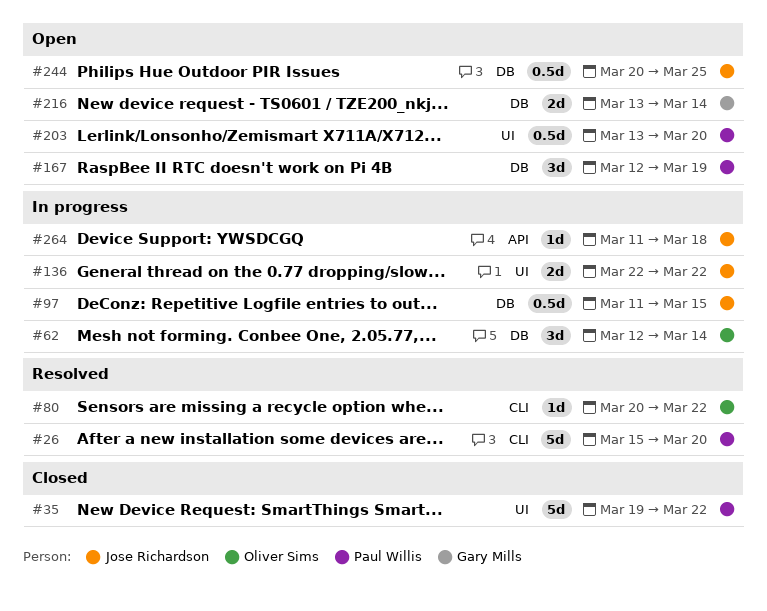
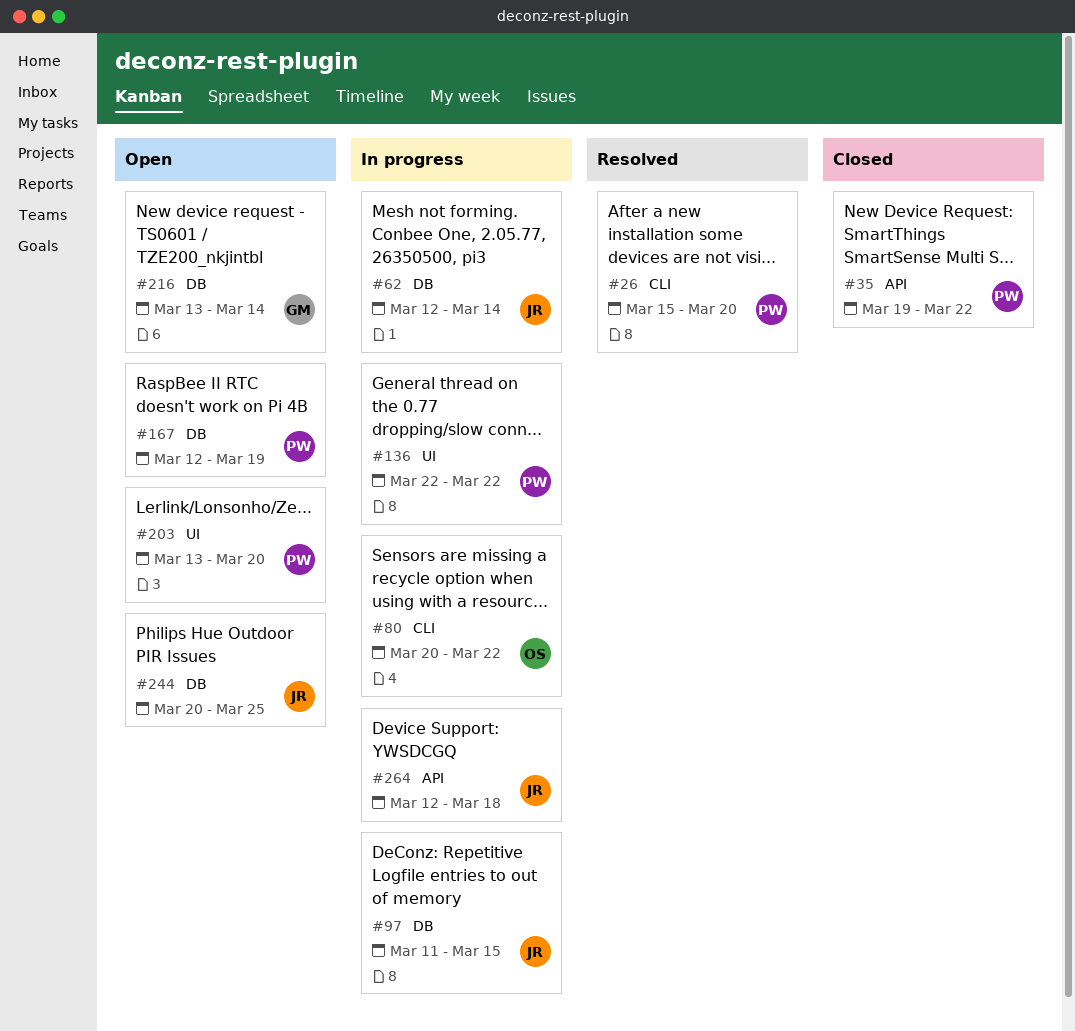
#35, label: UI -> API
#62, owner: Oliver Sims -> Jose Richardson
#80, status: Resolved -> In progress
#136, owner: Jose Richardson -> Paul Willis
#264, start: Mar 11 -> Mar 12

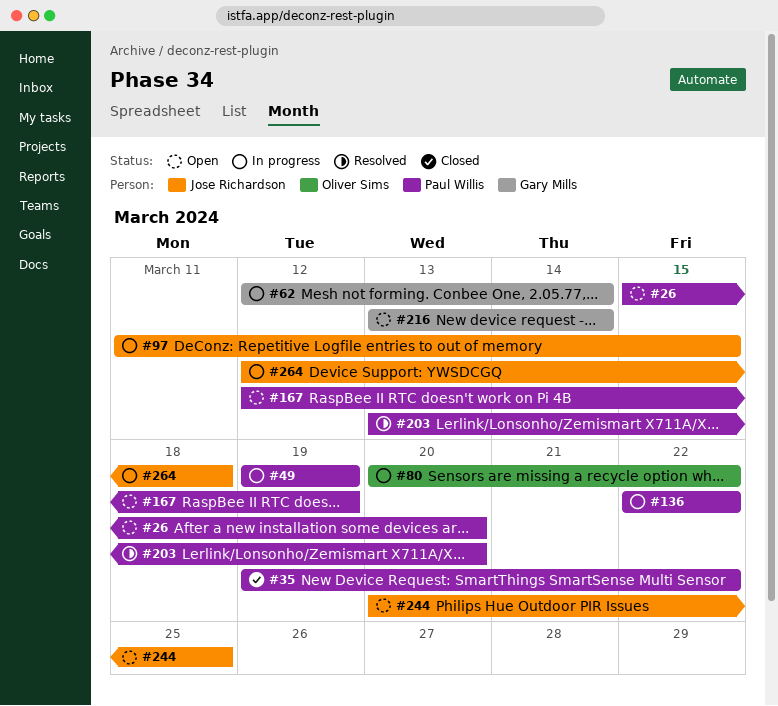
#26, status: Resolved -> Open
#49: none -> present
#62, owner: Jose Richardson -> Gary Mills
#203, status: Open -> Resolved

